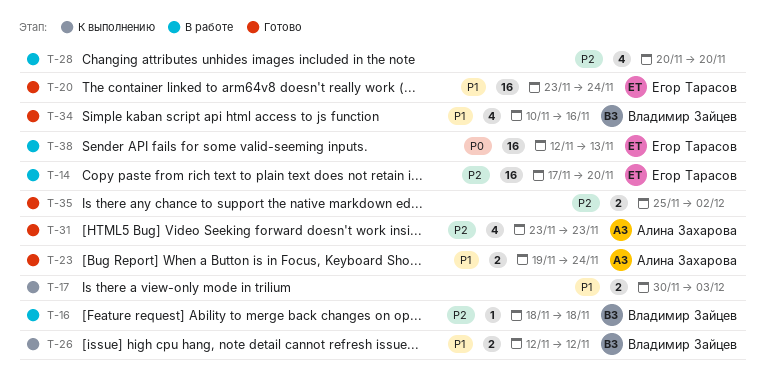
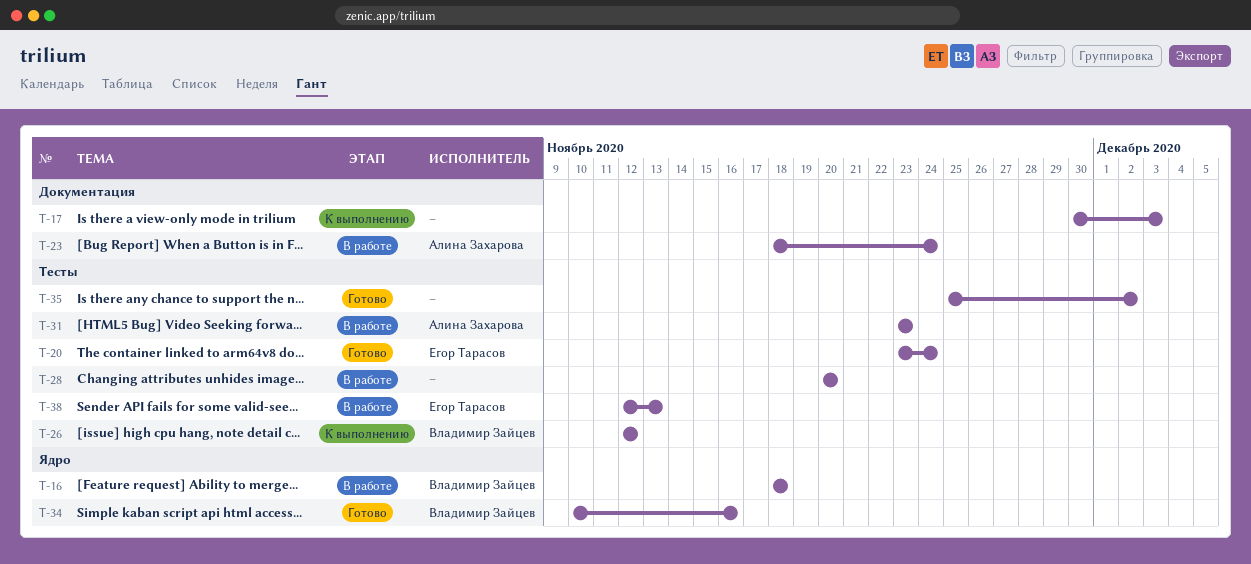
T-14: present -> none
T-23, status: Готово -> В работе
T-23, start: Nov 19 -> Nov 18
T-31, status: Готово -> В работе

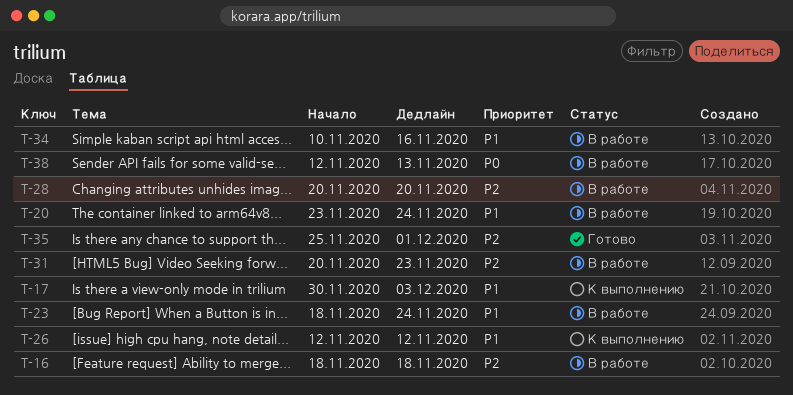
T-20, status: Готово -> В работе
T-31, start: Nov 23 -> Nov 20
T-34, status: Готово -> В работе
T-35, due: Dec 2 -> Dec 1

